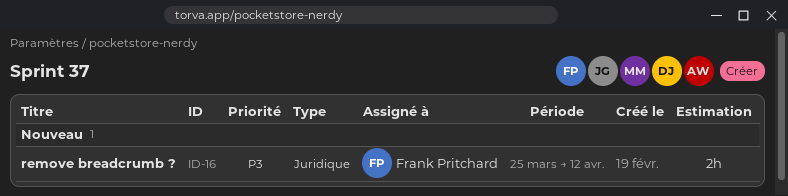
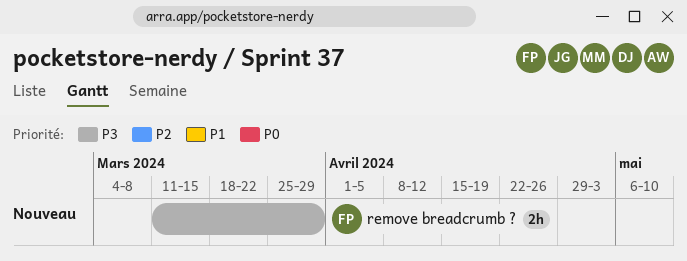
remove breadcrumb ?, start: Mar 25 -> Mar 11
remove breadcrumb ?, due: Apr 12 -> Mar 29

